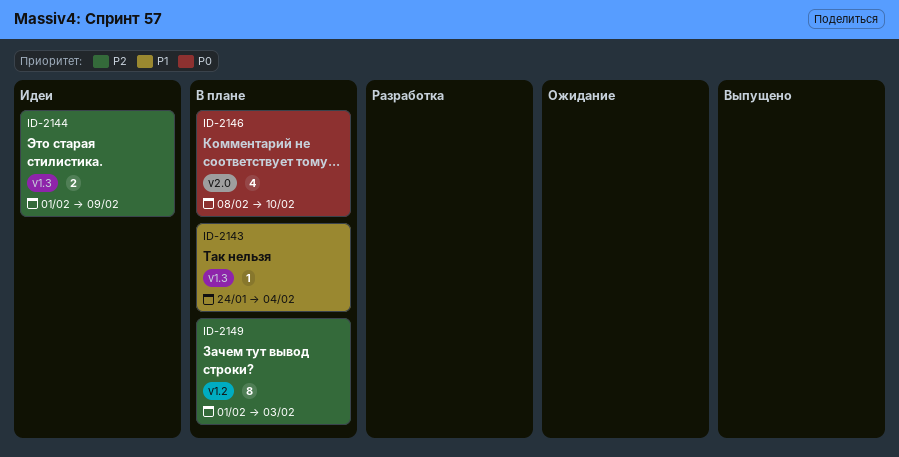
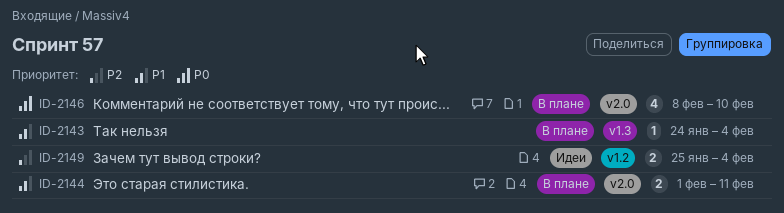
ID-2144, status: Идеи -> В плане
ID-2144, priority: P2 -> P1
ID-2144, label: v1.3 -> v2.0
ID-2144, due: Feb 9 -> Feb 11
ID-2149, status: В плане -> Идеи
ID-2149, estimate: 8 -> 2
ID-2149, start: Feb 1 -> Jan 25
ID-2149, due: Feb 3 -> Feb 4

